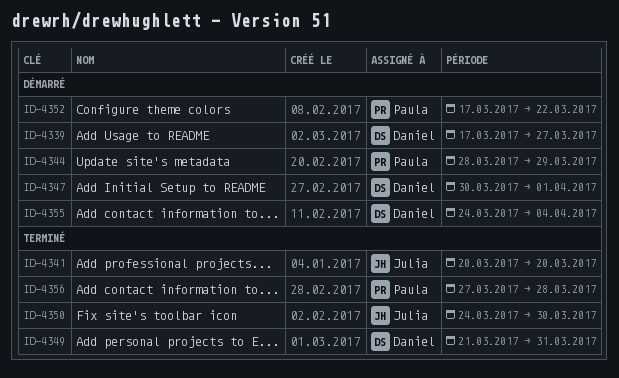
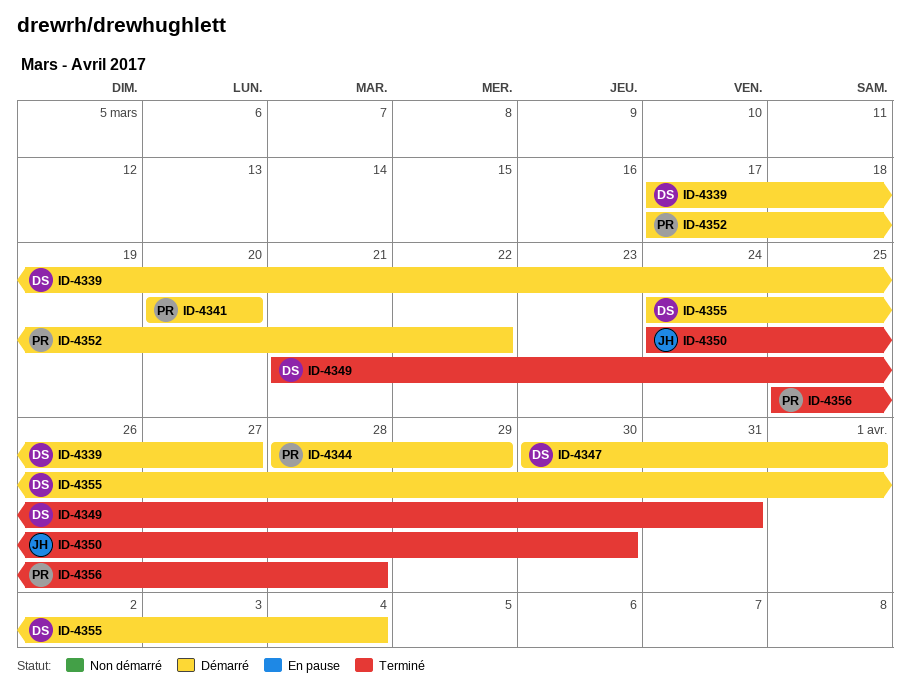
ID-4341, status: Terminé -> Démarré
ID-4341, owner: Julia -> Paula
ID-4356, start: Mar 27 -> Mar 25

